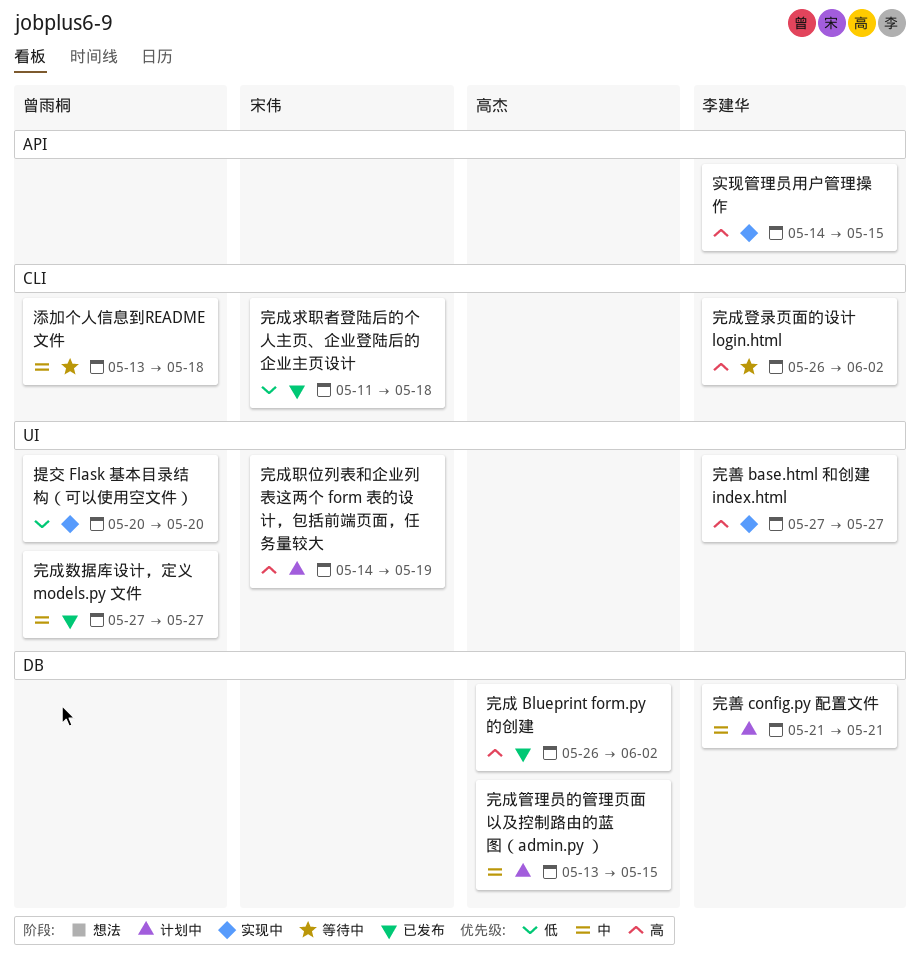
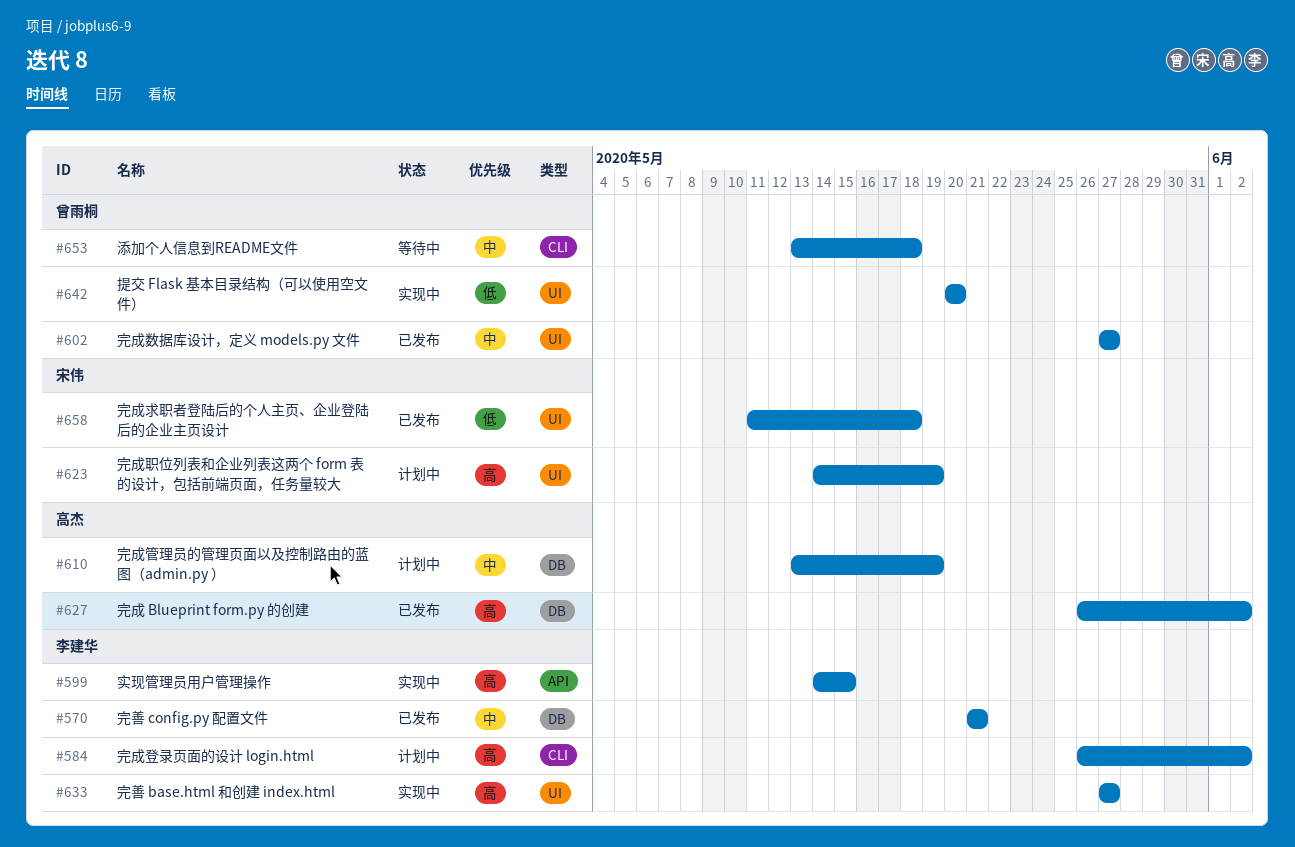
完善 config.py 配置文件, status: 计划中 -> 已发布
完成求职者登陆后的个人主页、企业登陆后的企业主页设计, label: CLI -> UI
完成登录页面的设计 login.html, status: 等待中 -> 计划中
完成管理员的管理页面以及控制路由的蓝图（admin.py ）, due: May 15 -> May 19

